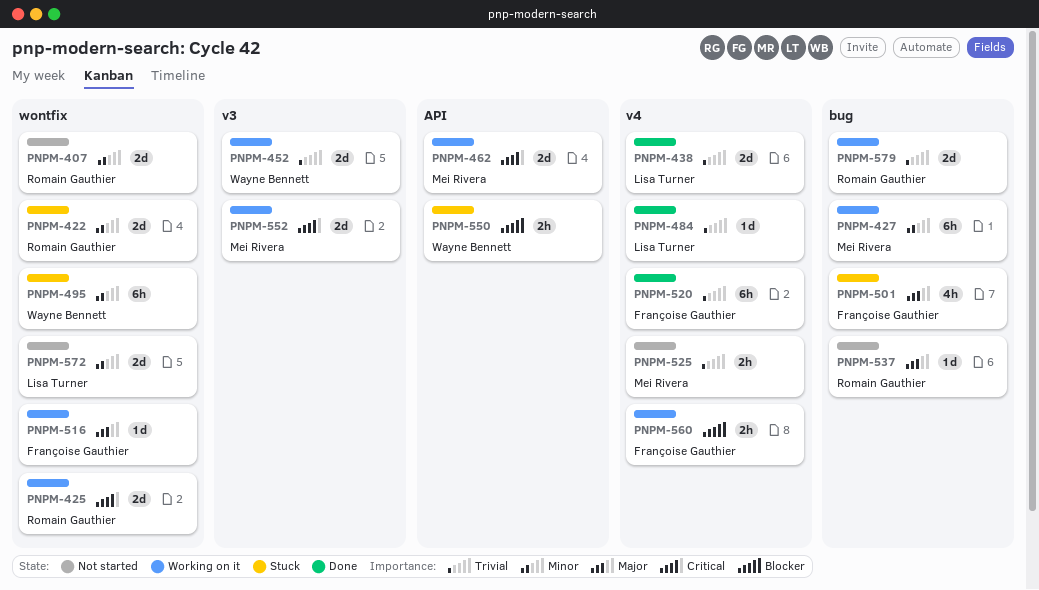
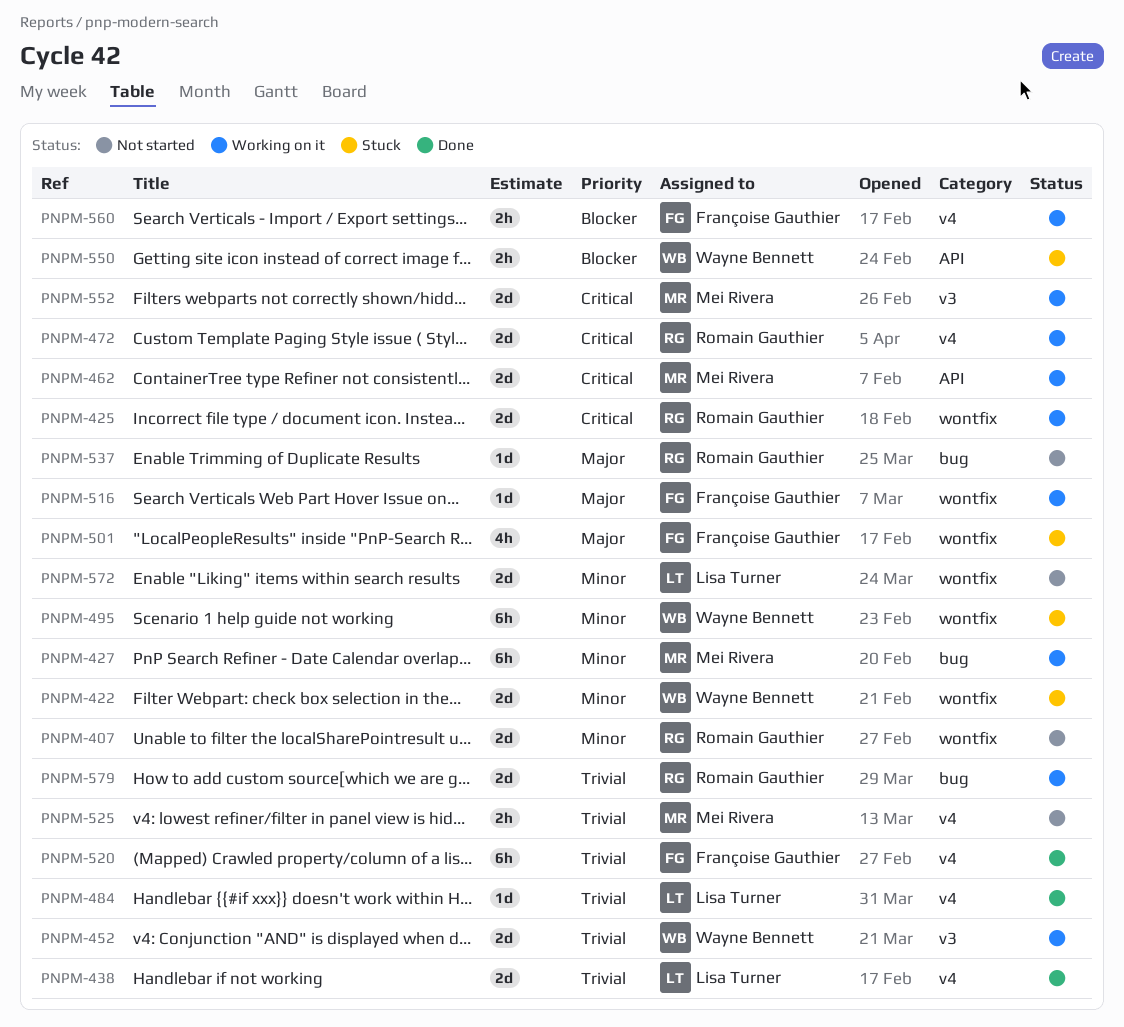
PNPM-422, owner: Romain Gauthier -> Wayne Bennett
PNPM-472: none -> present
PNPM-501, label: bug -> wontfix

